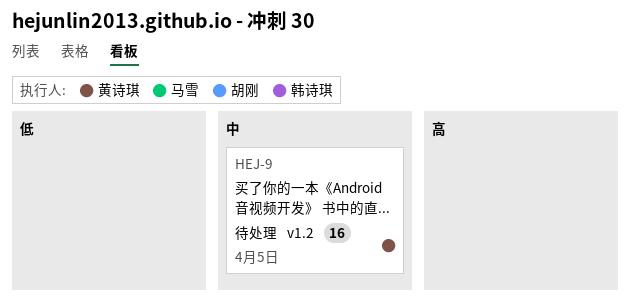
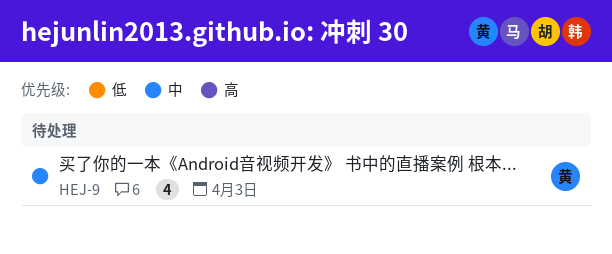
HEJ-9, estimate: 16 -> 4
HEJ-9, due: Apr 5 -> Apr 3

